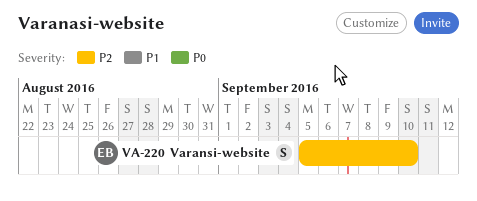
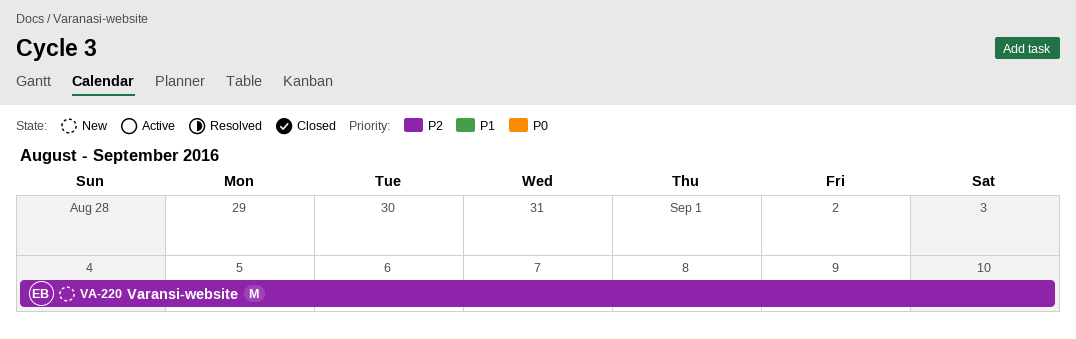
VA-220, estimate: S -> M
VA-220, start: Sep 5 -> Sep 4

